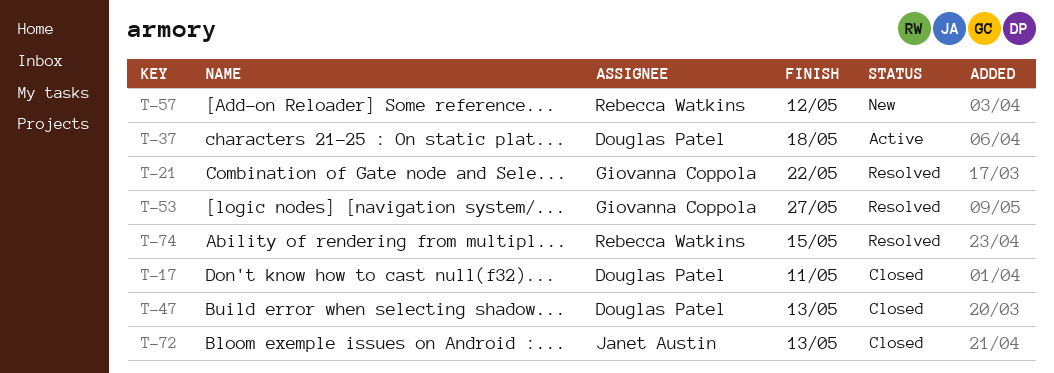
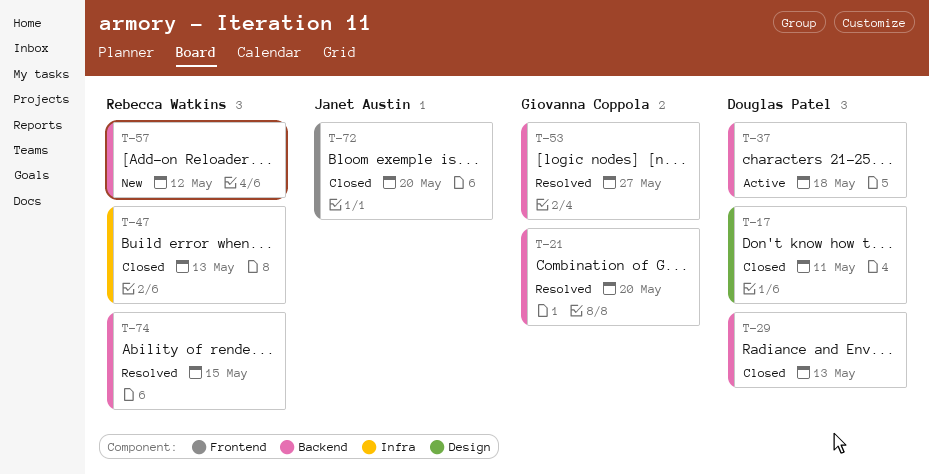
T-21, due: May 22 -> May 20
T-29: none -> present
T-47, owner: Douglas Patel -> Rebecca Watkins
T-72, due: May 13 -> May 20

